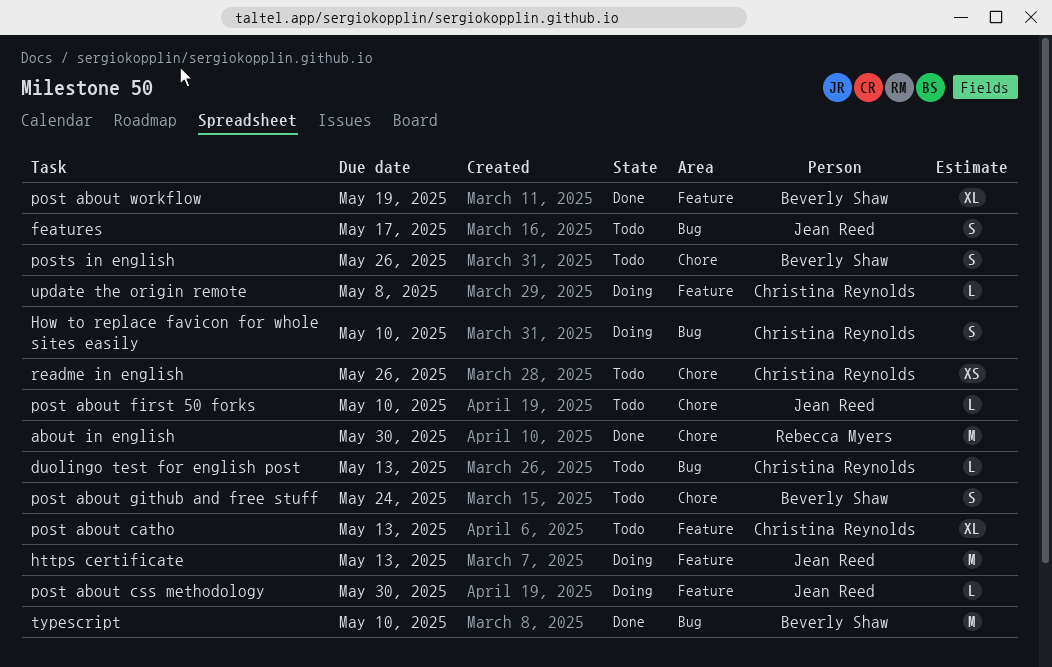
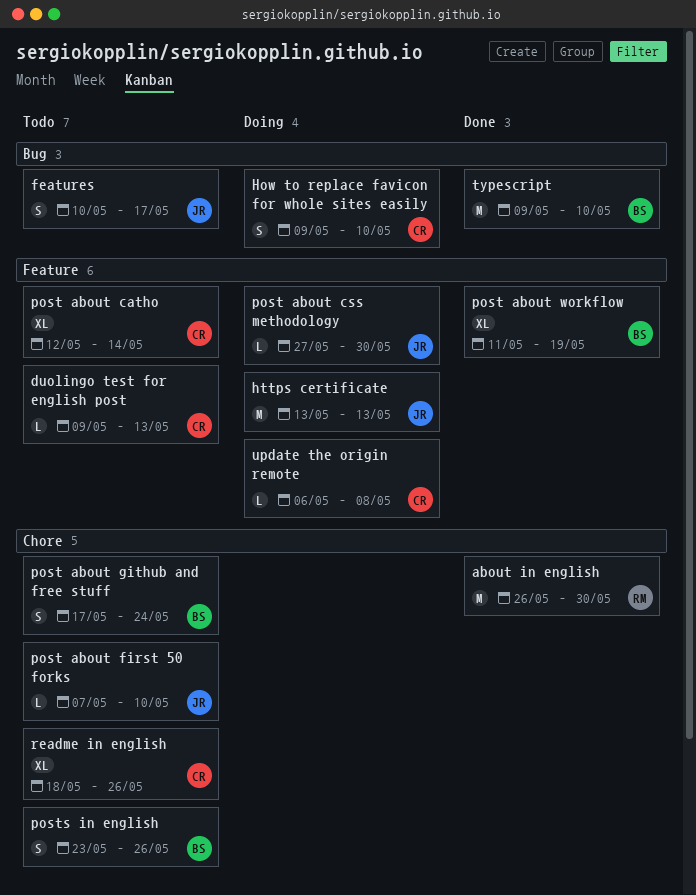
duolingo test for english post, label: Bug -> Feature
post about catho, due: May 13 -> May 14
readme in english, estimate: XS -> XL

